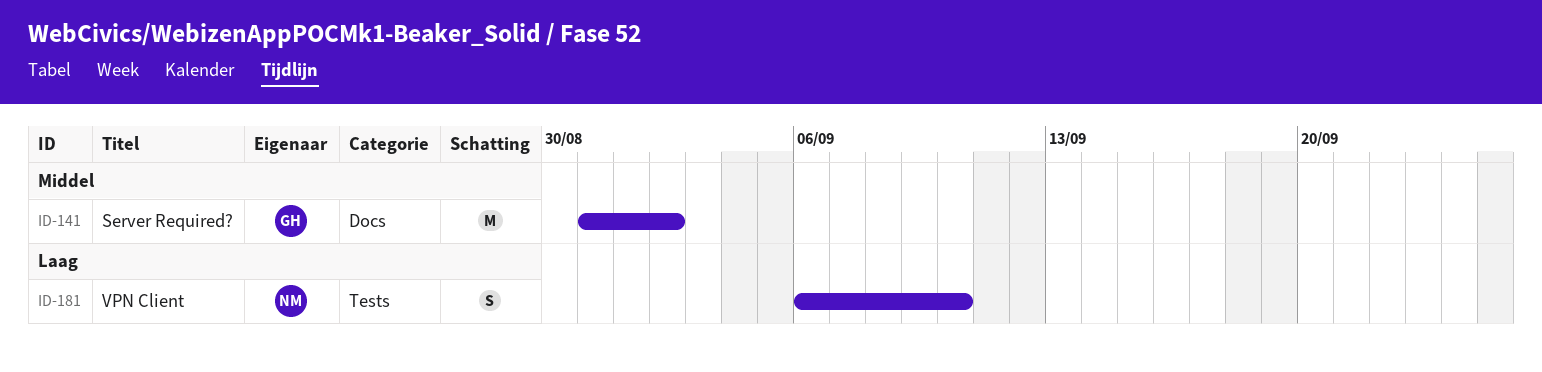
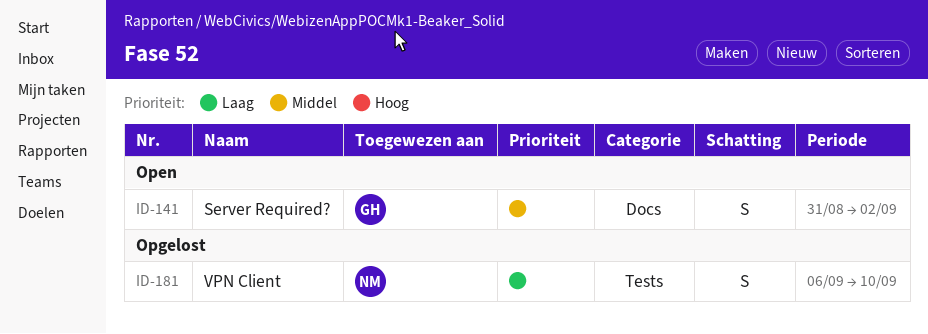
ID-141, estimate: M -> S

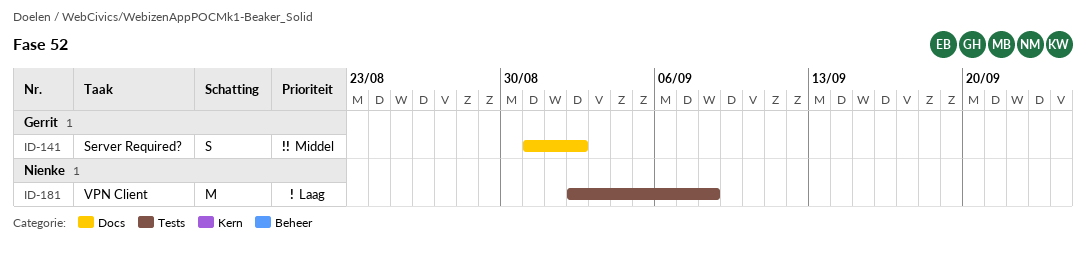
ID-181, estimate: S -> M
ID-181, start: Sep 6 -> Sep 2
ID-181, due: Sep 10 -> Sep 8

